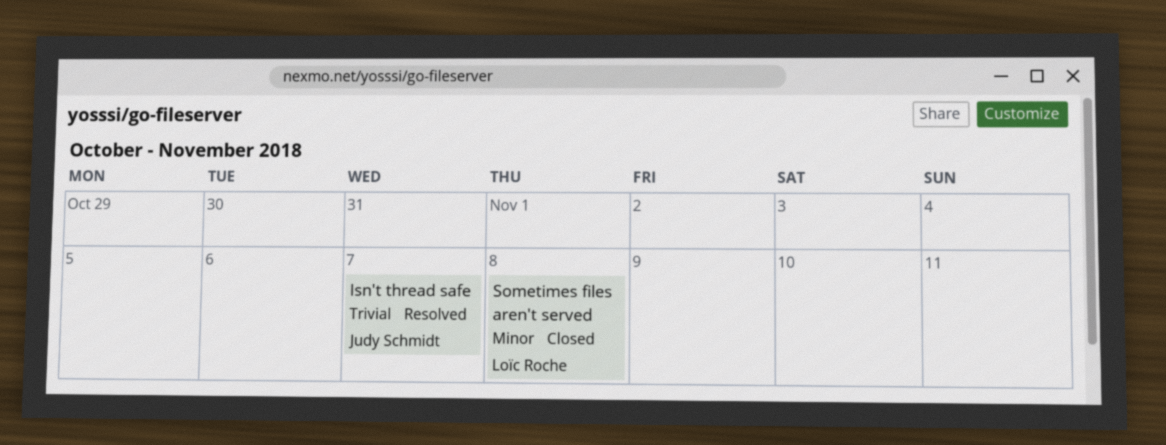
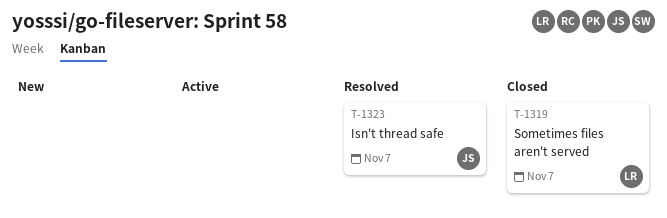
Sometimes files aren't served, due: Nov 8 -> Nov 7

